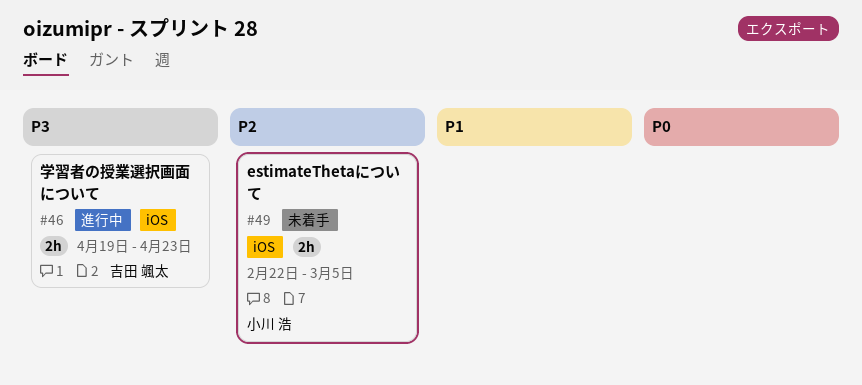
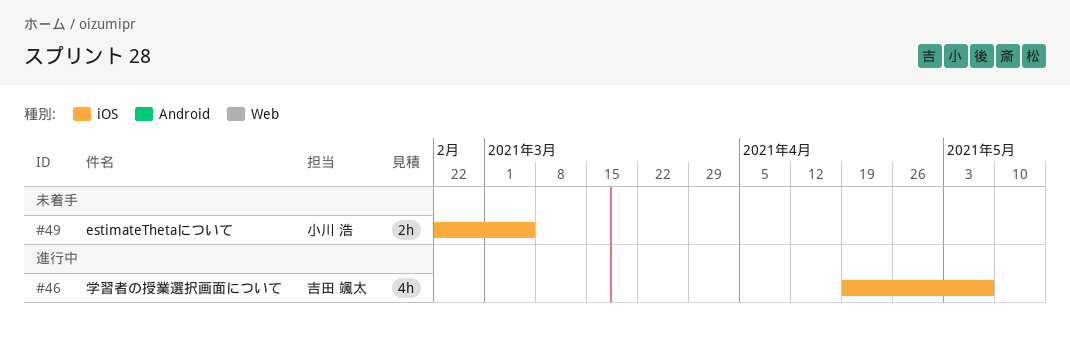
#46, estimate: 2h -> 4h
#46, due: Apr 23 -> May 7

